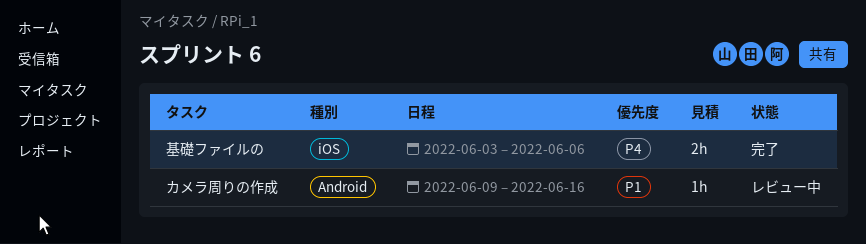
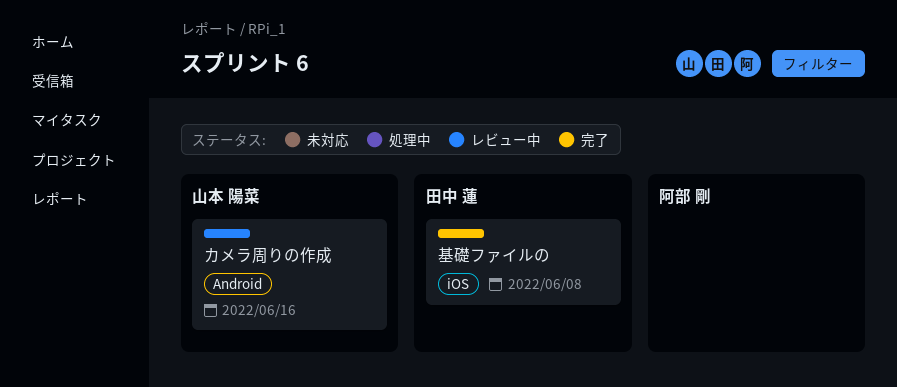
基礎ファイルの, due: Jun 6 -> Jun 8

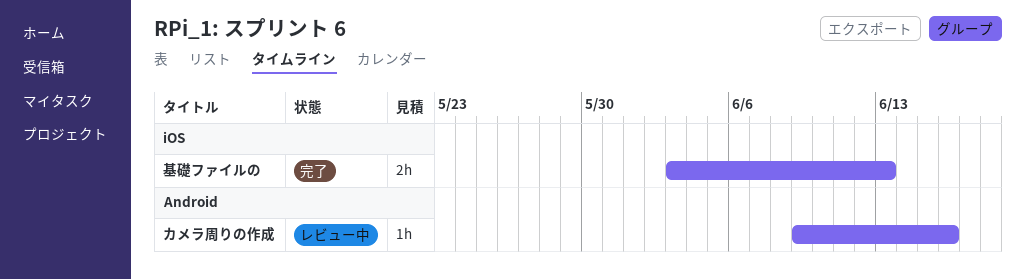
基礎ファイルの, due: Jun 8 -> Jun 13

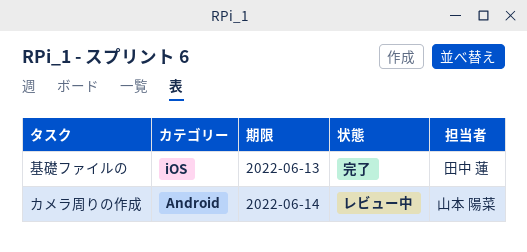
カメラ周りの作成, due: Jun 16 -> Jun 14

